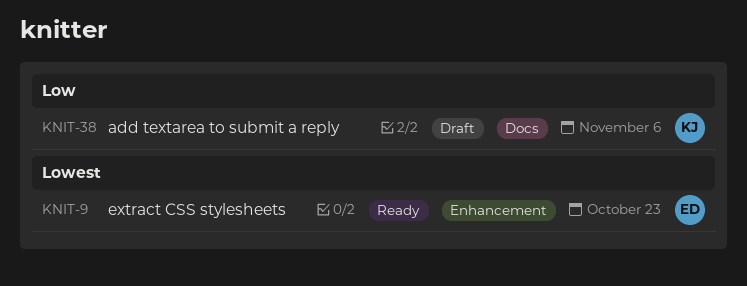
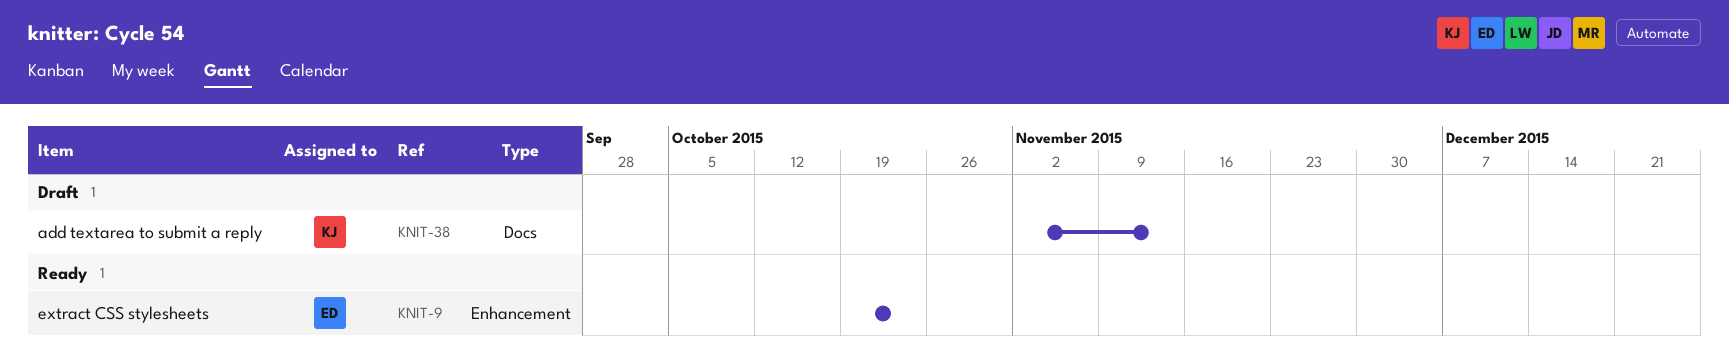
KNIT-38, due: Nov 6 -> Nov 13

